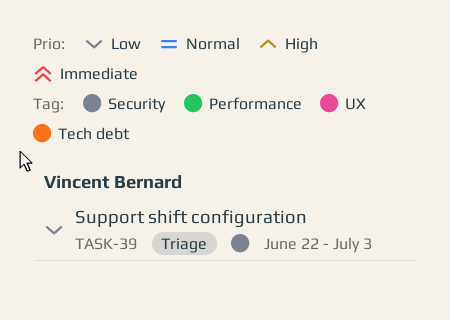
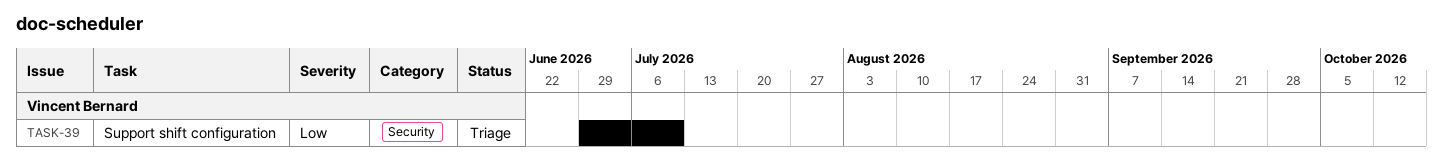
TASK-39, start: Jun 22 -> Jun 29
TASK-39, due: Jul 3 -> Jul 10

